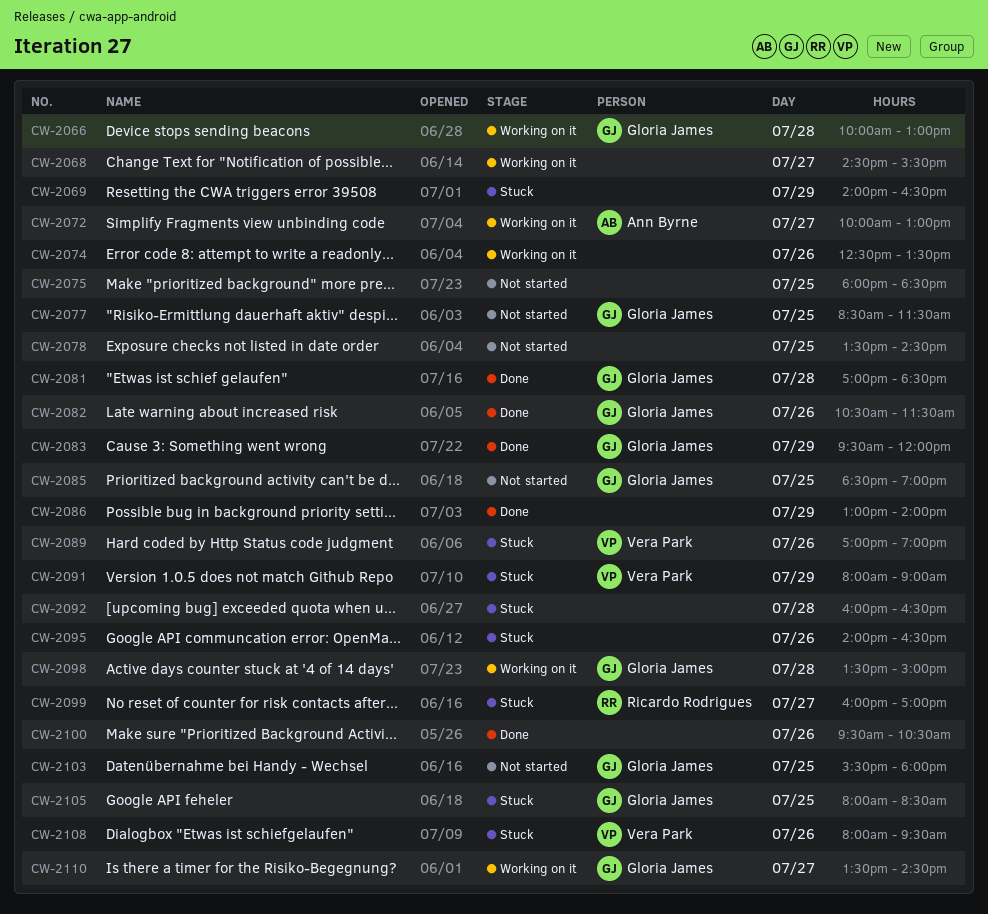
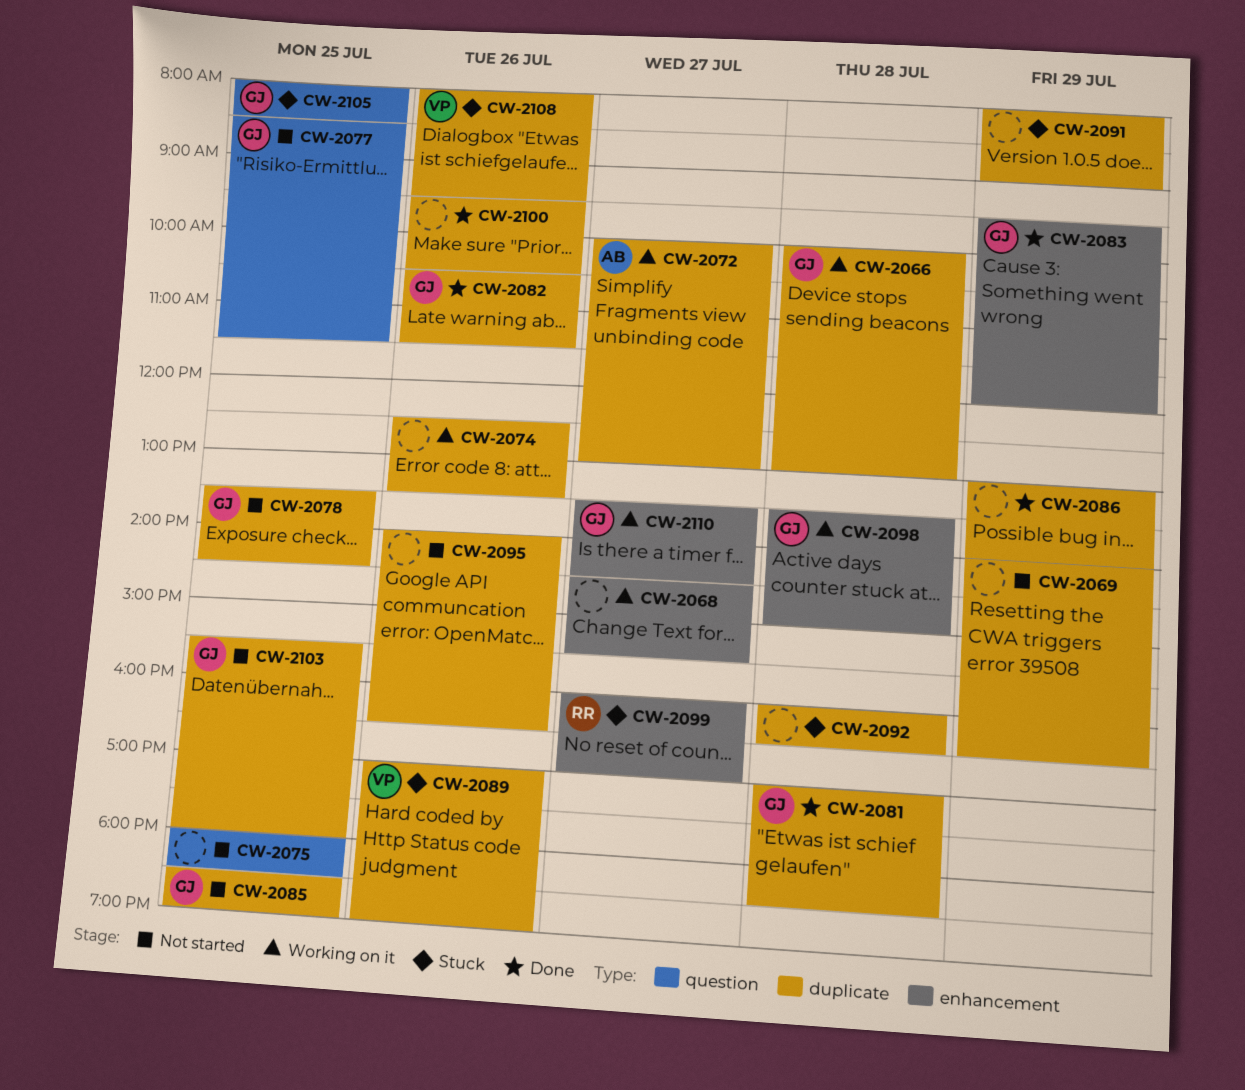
CW-2069, status: Stuck -> Not started
CW-2078, owner: none -> Gloria James
CW-2091, owner: Vera Park -> none
CW-2095, status: Stuck -> Not started

